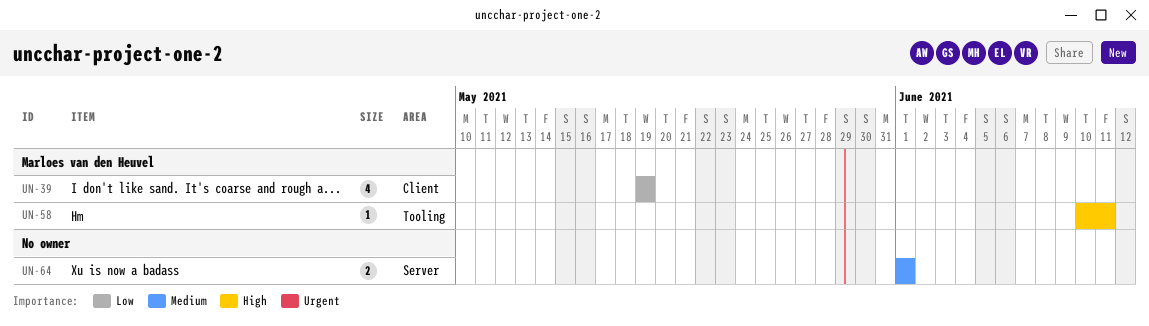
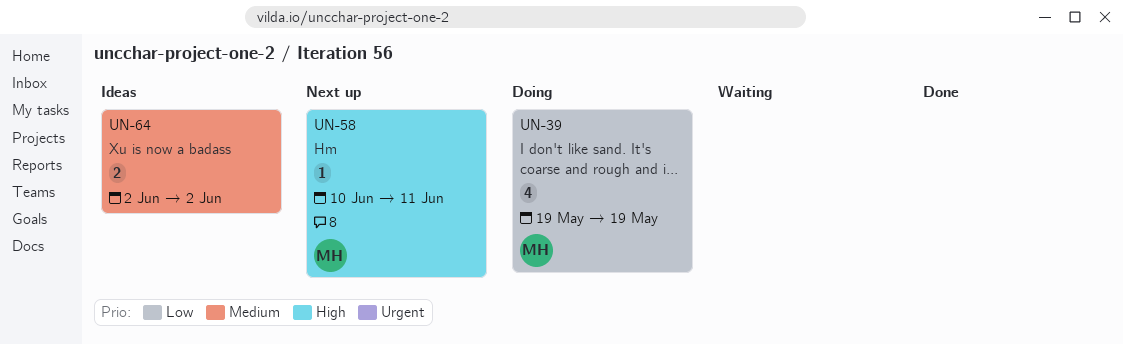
UN-64, start: Jun 1 -> Jun 2
UN-64, due: Jun 1 -> Jun 2

